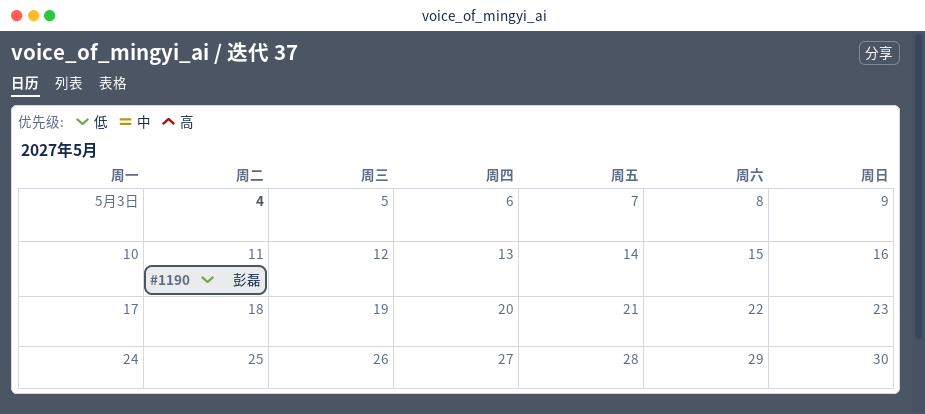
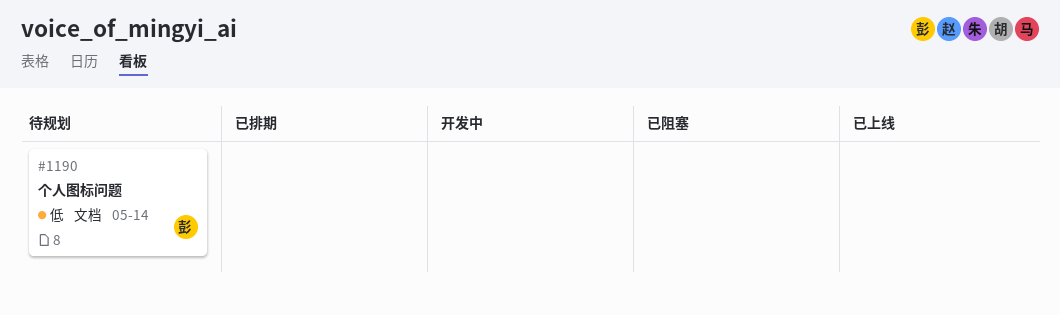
#1190, due: May 11 -> May 14

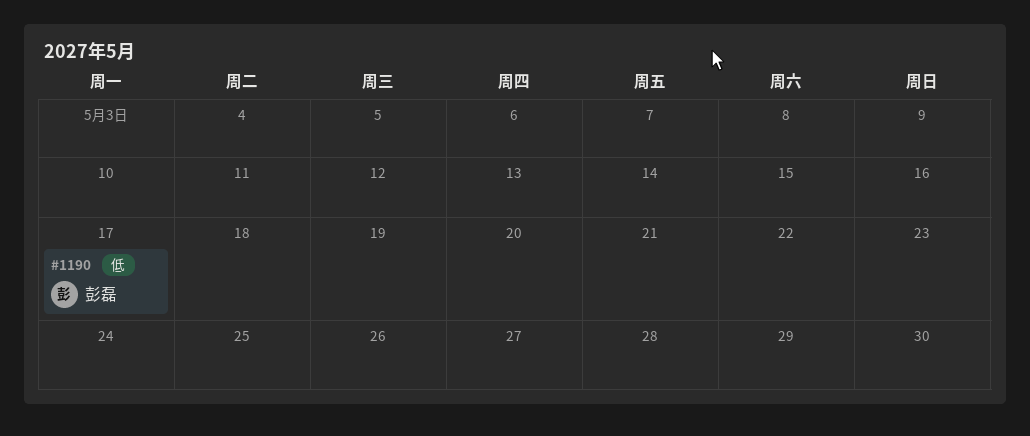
#1190, due: May 14 -> May 17

